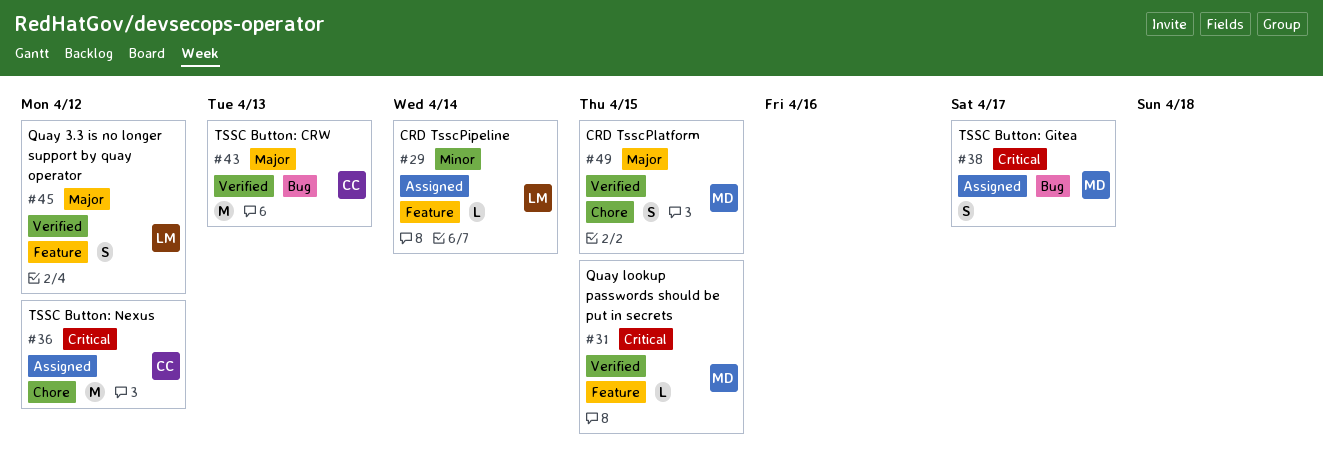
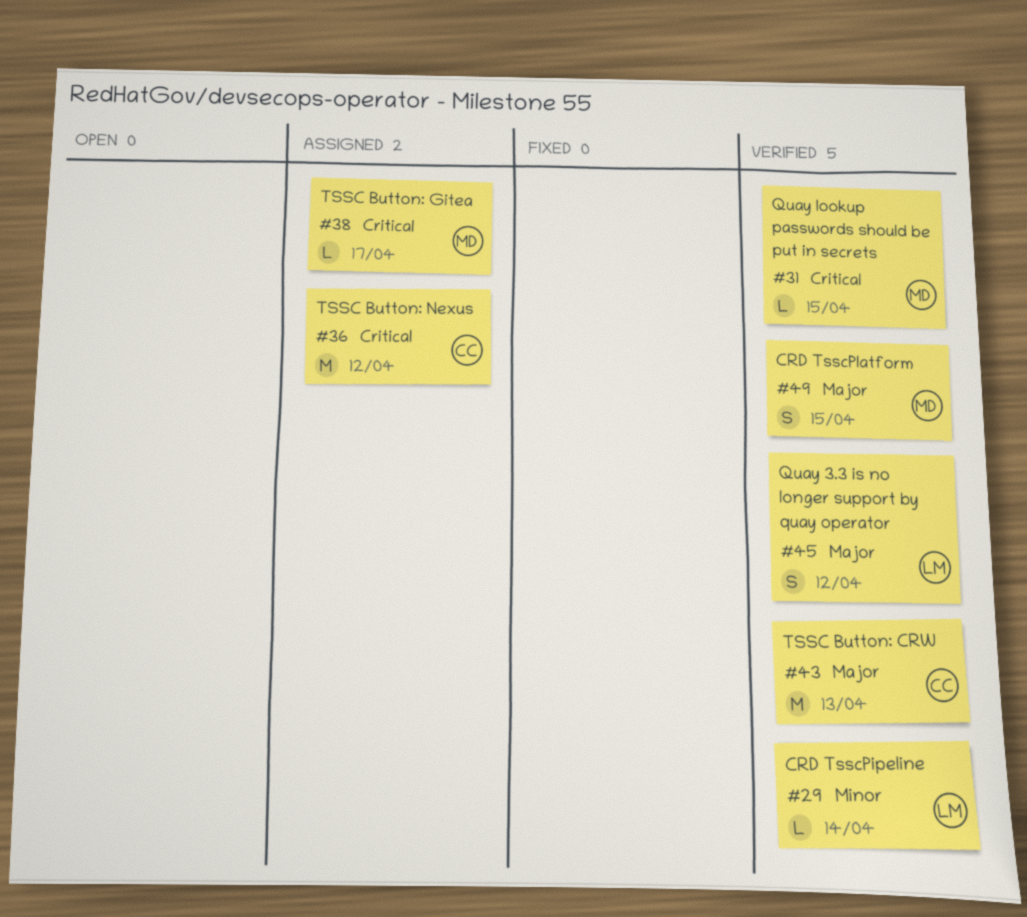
#29, status: Assigned -> Verified
#38, estimate: S -> L

